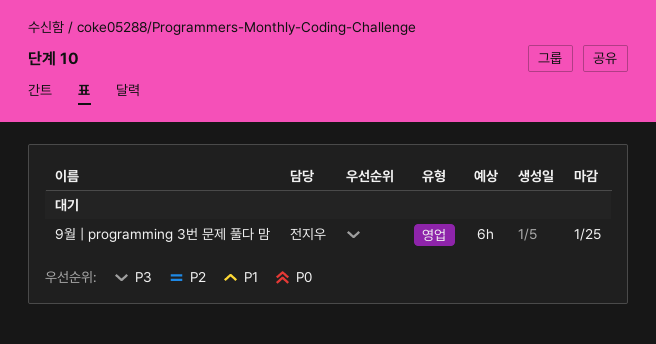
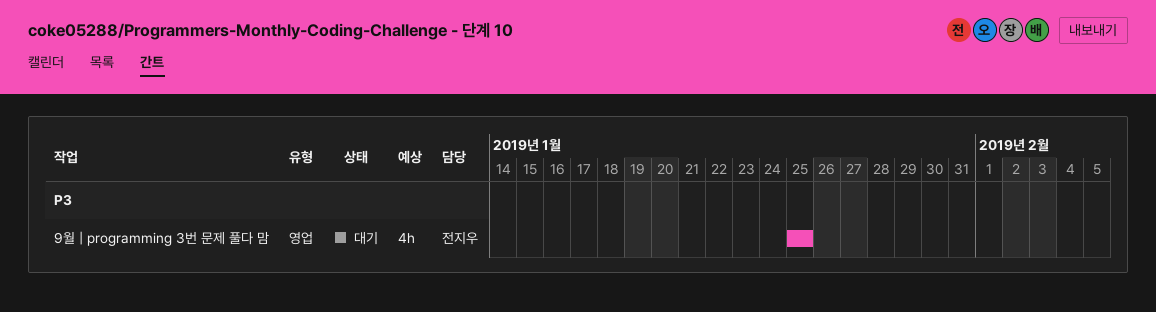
9월 | programming 3번 문제 풀다 맘, estimate: 6h -> 4h

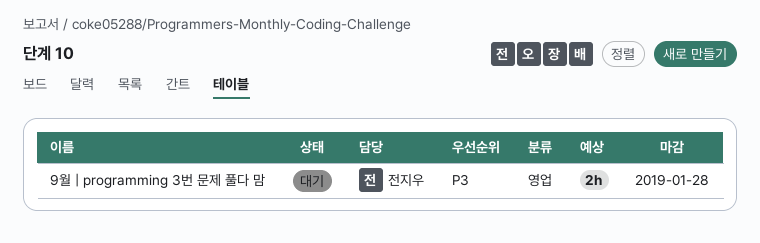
9월 | programming 3번 문제 풀다 맘, estimate: 4h -> 2h
9월 | programming 3번 문제 풀다 맘, due: Jan 25 -> Jan 28

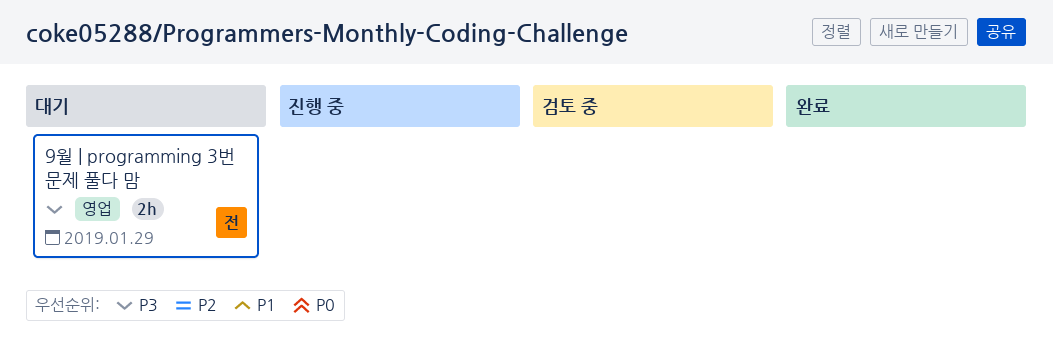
9월 | programming 3번 문제 풀다 맘, due: Jan 28 -> Jan 29

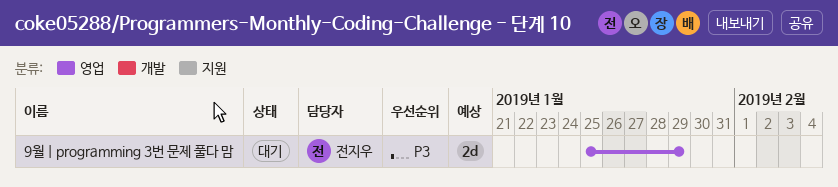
9월 | programming 3번 문제 풀다 맘, estimate: 2h -> 2d

